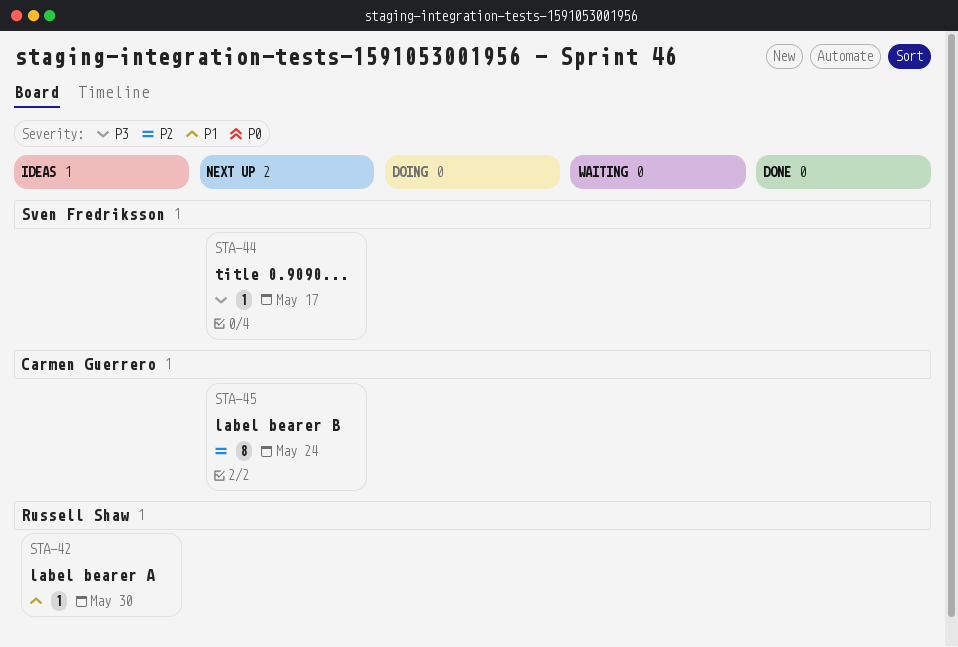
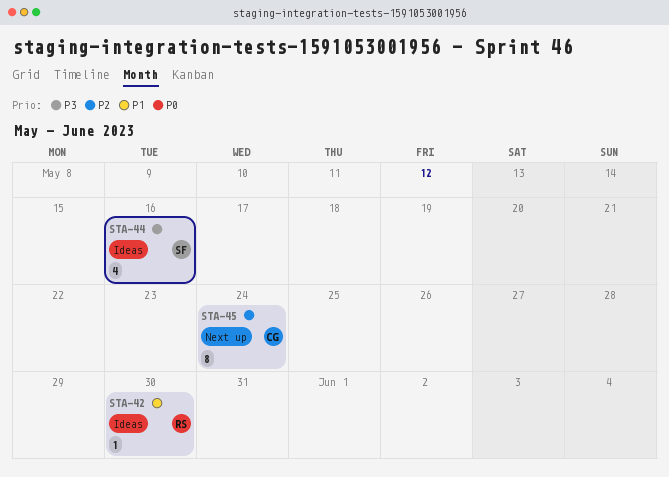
STA-44, status: Next up -> Ideas
STA-44, estimate: 1 -> 4
STA-44, due: May 17 -> May 16

